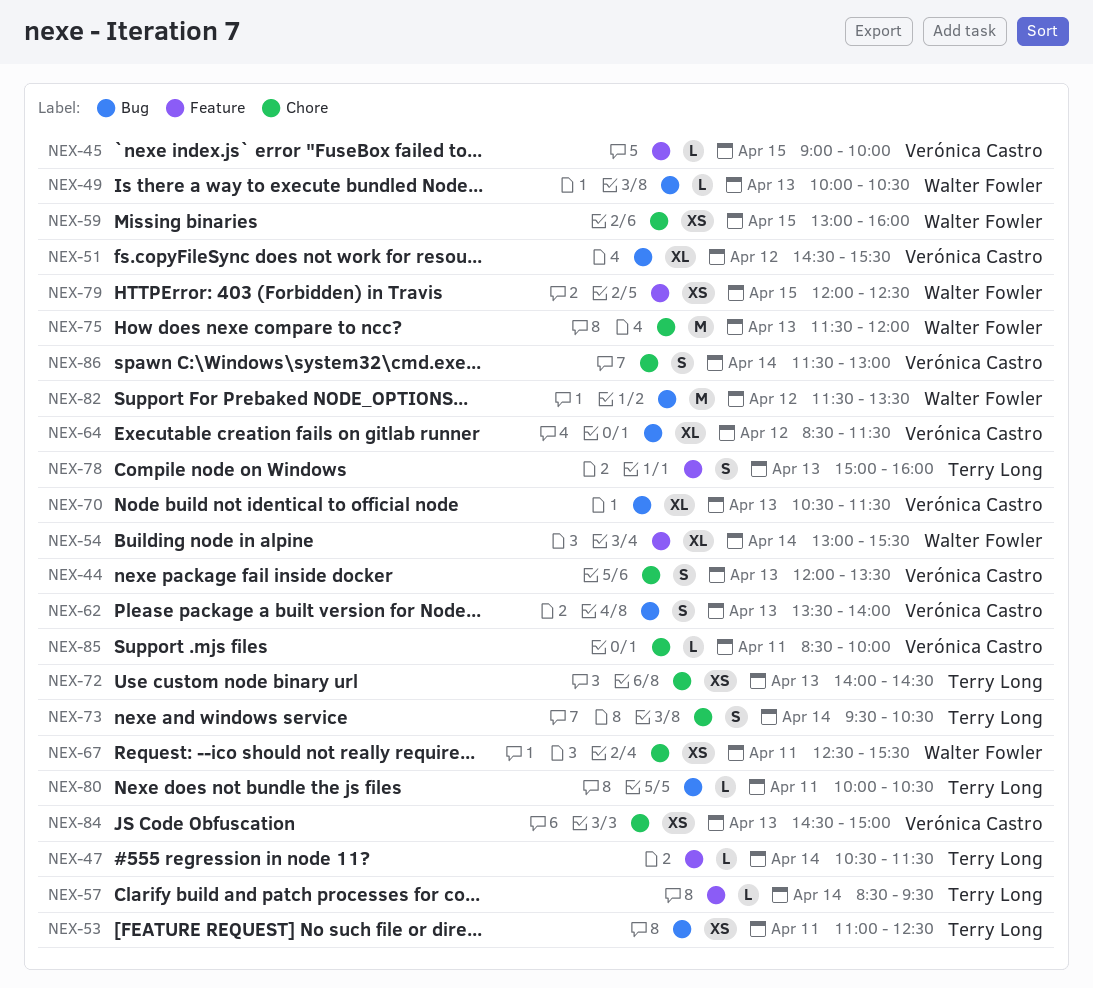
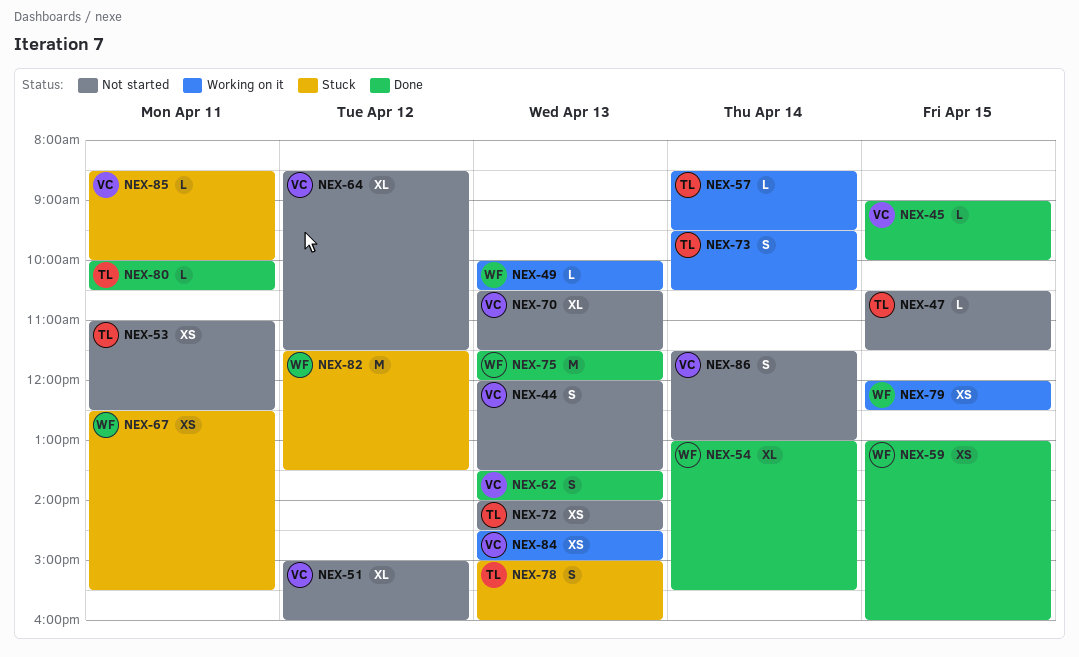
NEX-47, day: Apr 14 -> Apr 15
NEX-51, begins: 14:30 -> 15:00
NEX-51, ends: 15:30 -> 16:00

